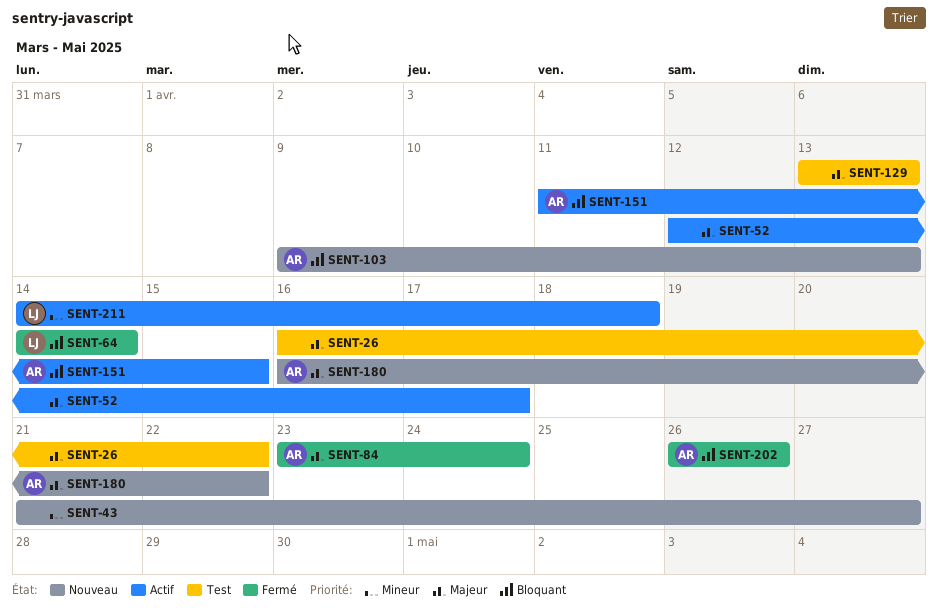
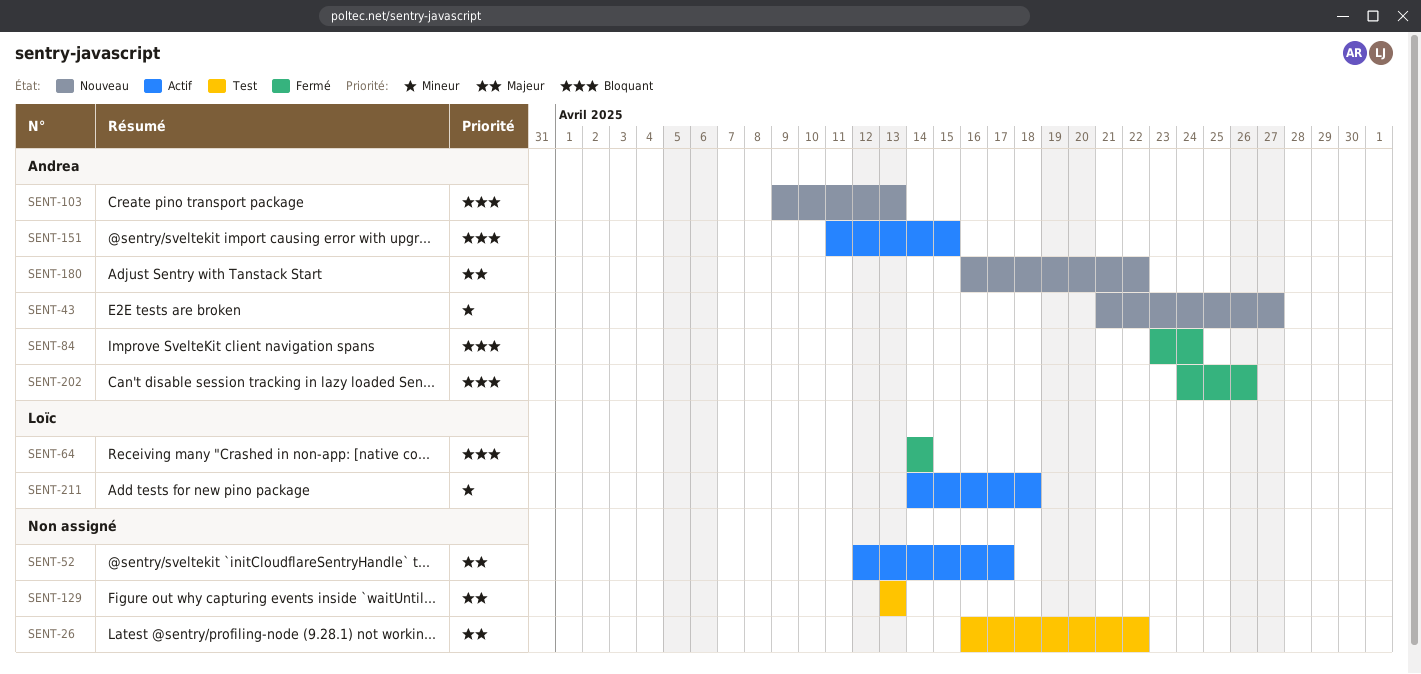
SENT-43, owner: none -> Andrea
SENT-84, priority: Majeur -> Bloquant
SENT-202, start: Apr 26 -> Apr 24

